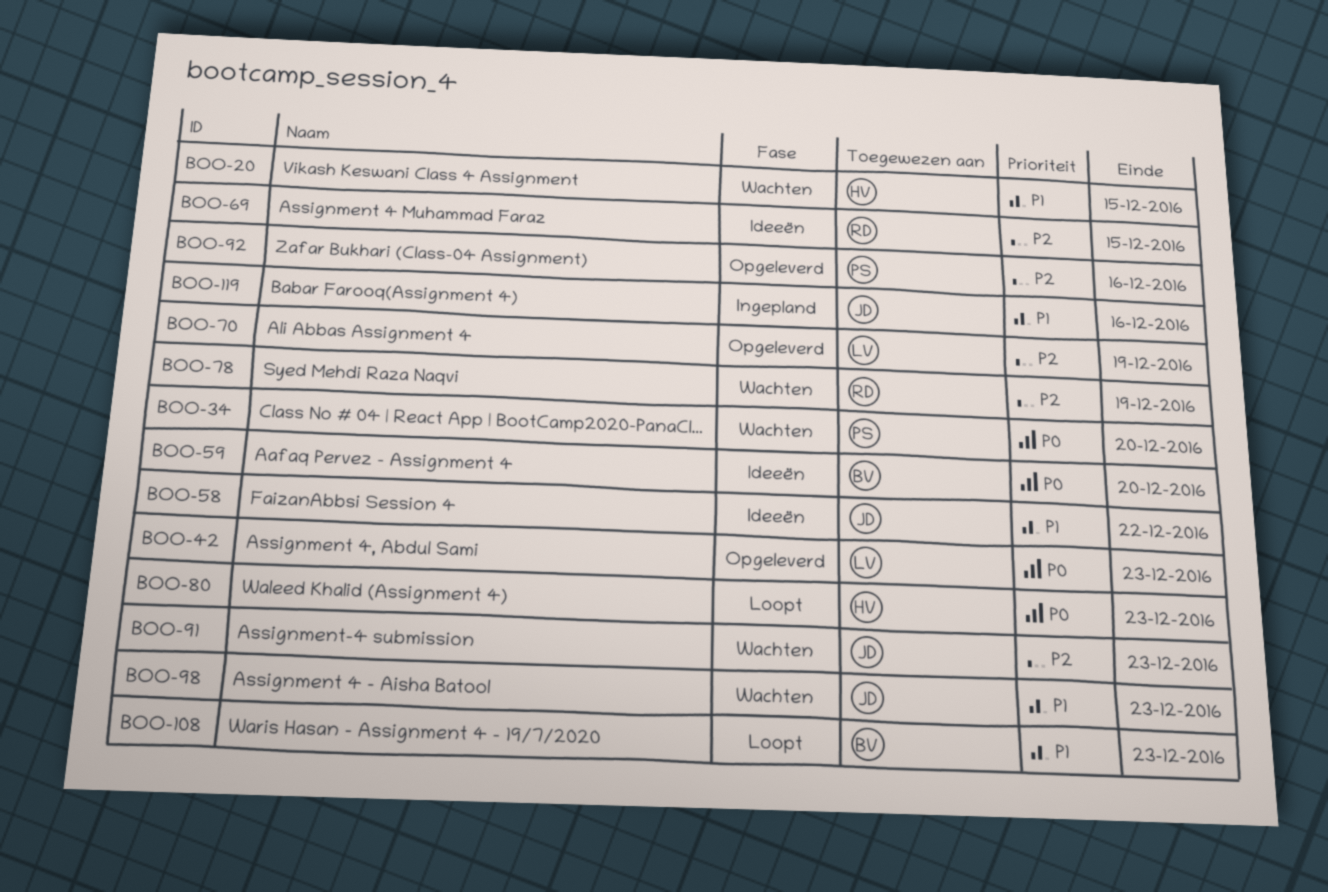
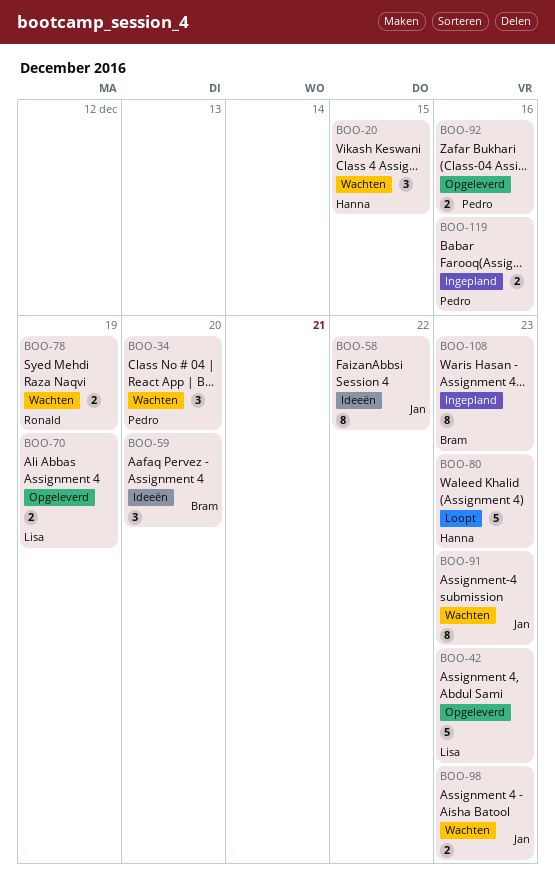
BOO-69: present -> none
BOO-108, status: Loopt -> Ingepland
BOO-119, owner: Jan -> Pedro

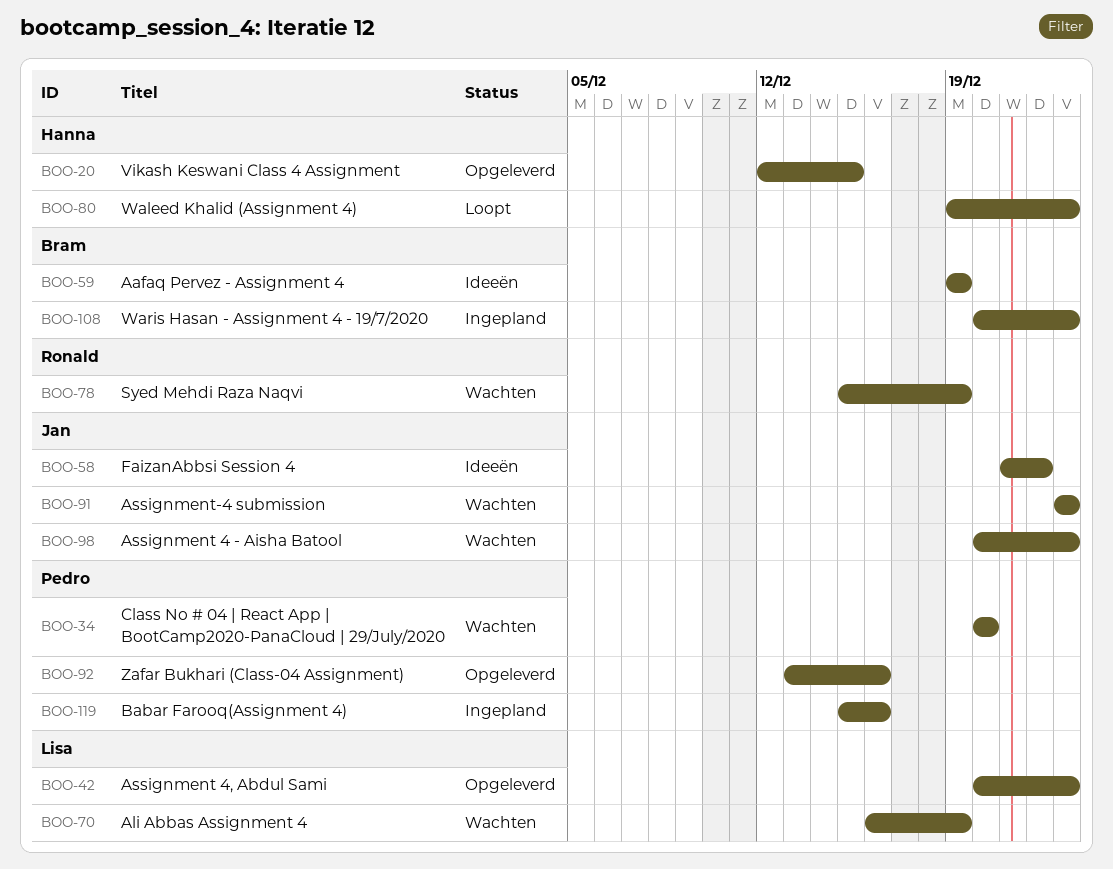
BOO-20, status: Wachten -> Opgeleverd
BOO-59, due: Dec 20 -> Dec 19
BOO-70, status: Opgeleverd -> Wachten

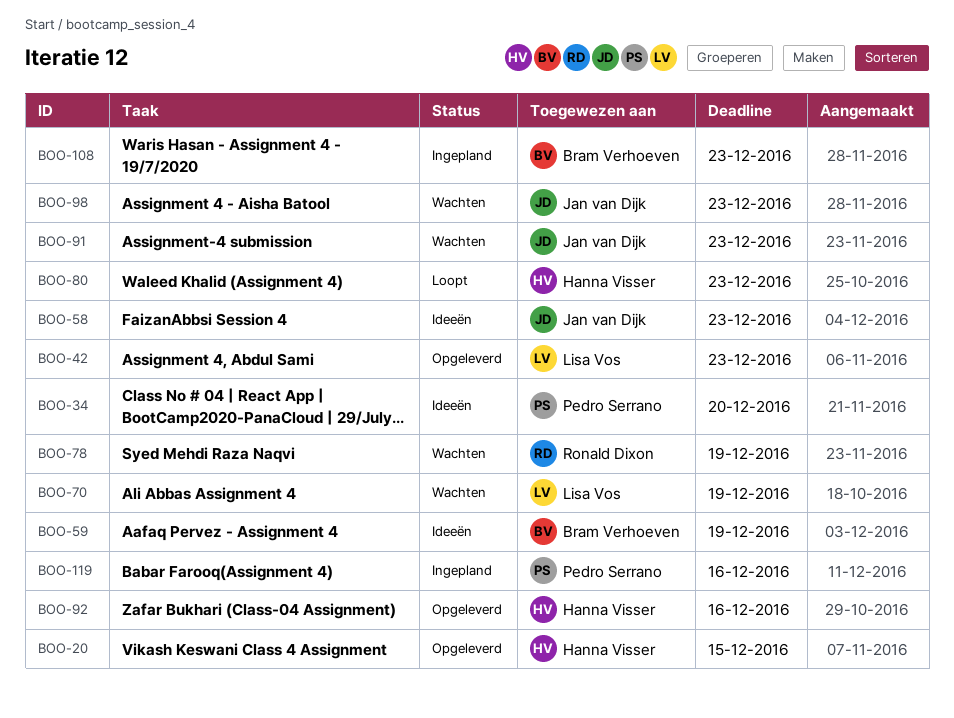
BOO-34, status: Wachten -> Ideeën
BOO-58, due: Dec 22 -> Dec 23
BOO-92, owner: Pedro Serrano -> Hanna Visser

